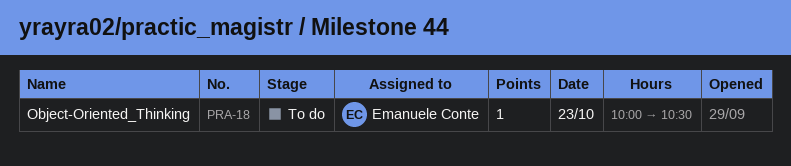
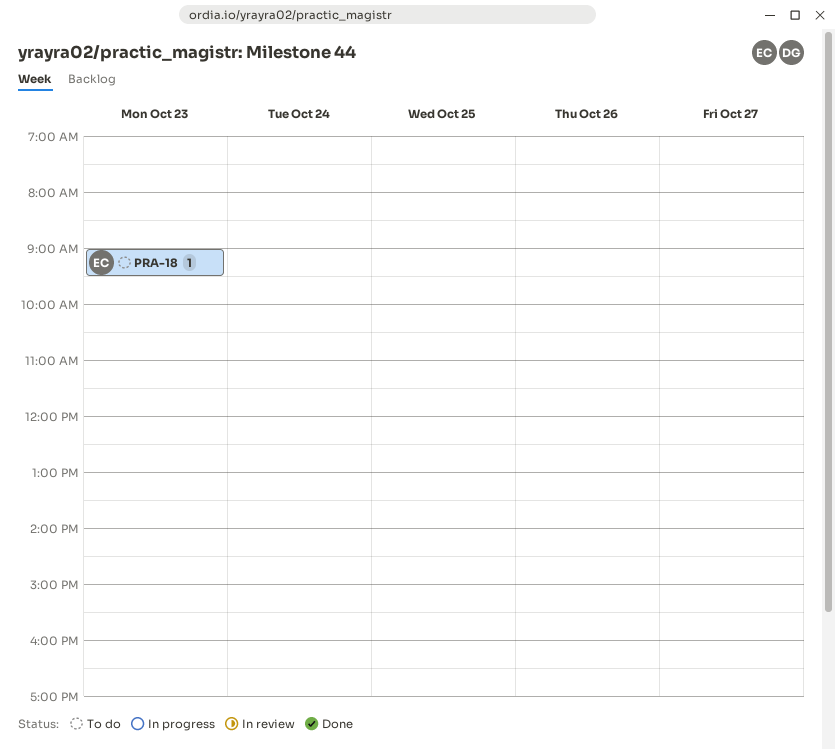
PRA-18, begins: 10:00 -> 09:00
PRA-18, ends: 10:30 -> 09:30

